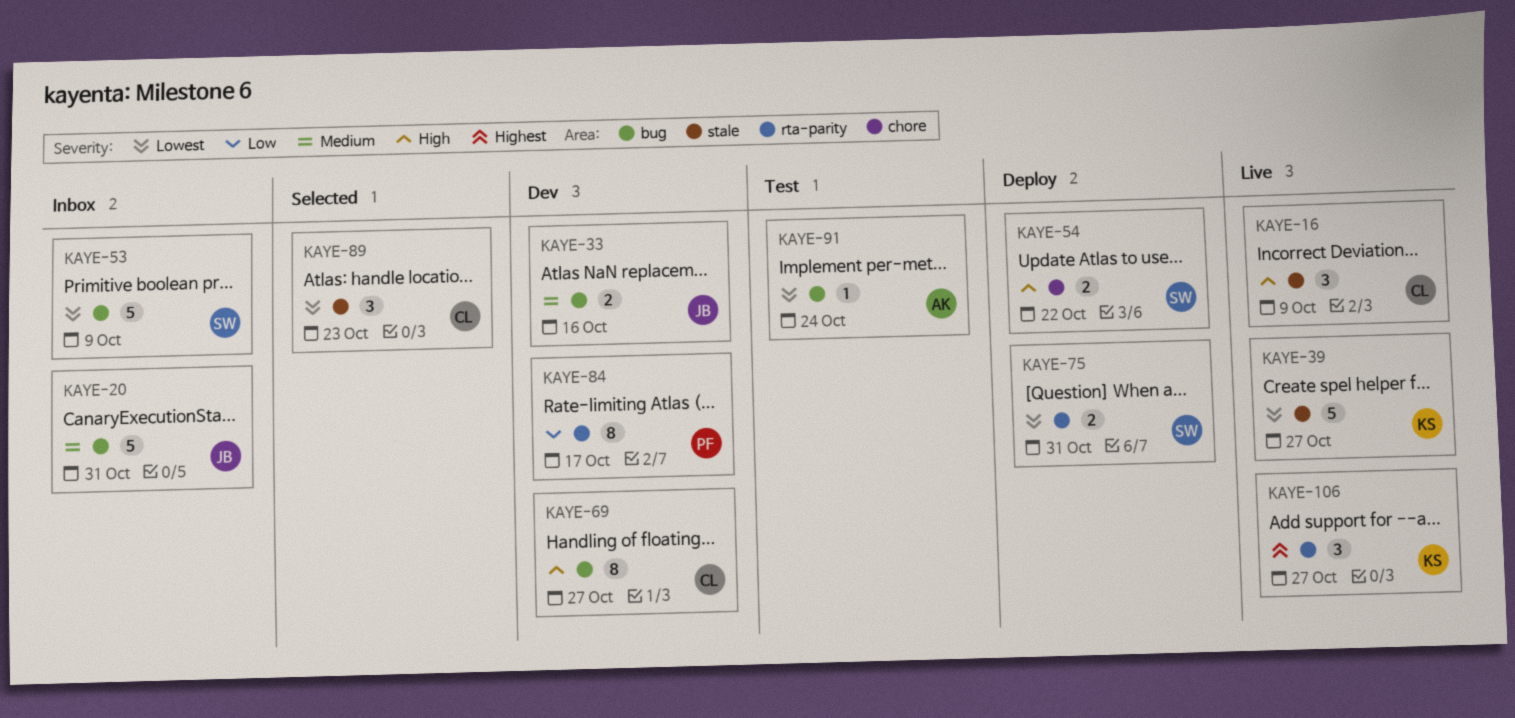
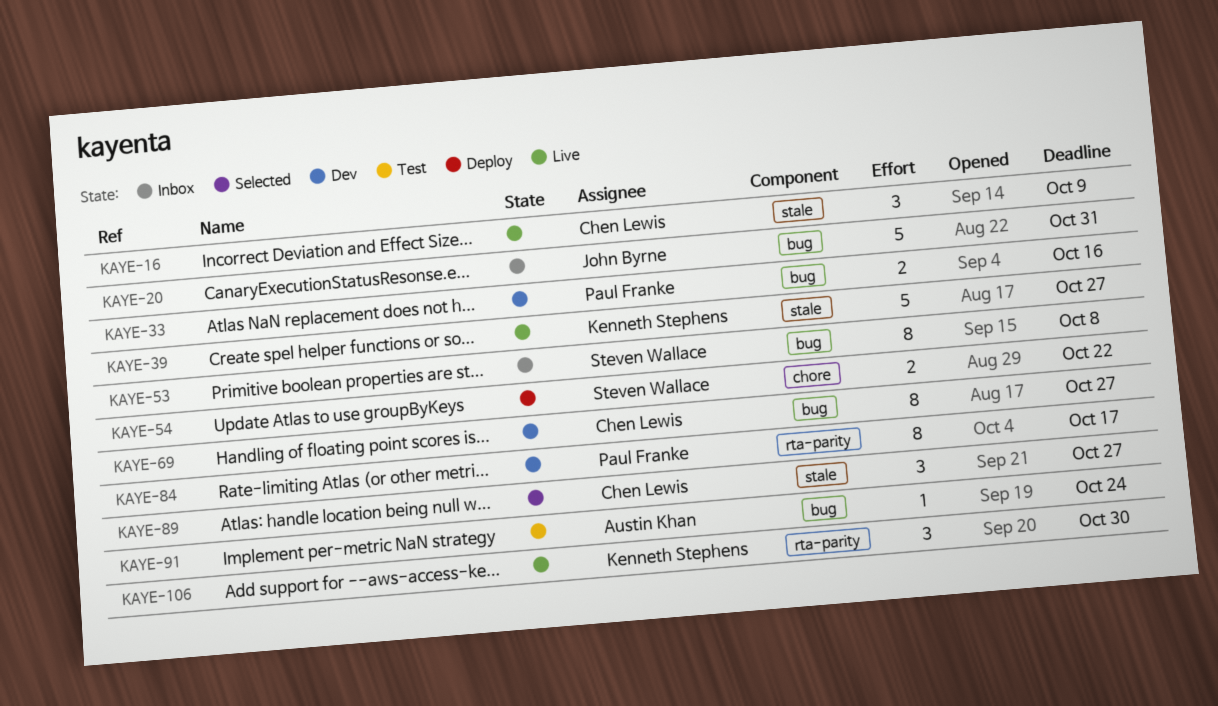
KAYE-33, owner: John Byrne -> Paul Franke
KAYE-53, estimate: 5 -> 8
KAYE-53, due: Oct 9 -> Oct 8
KAYE-75: present -> none
KAYE-89, due: Oct 23 -> Oct 27
KAYE-106, due: Oct 27 -> Oct 30

